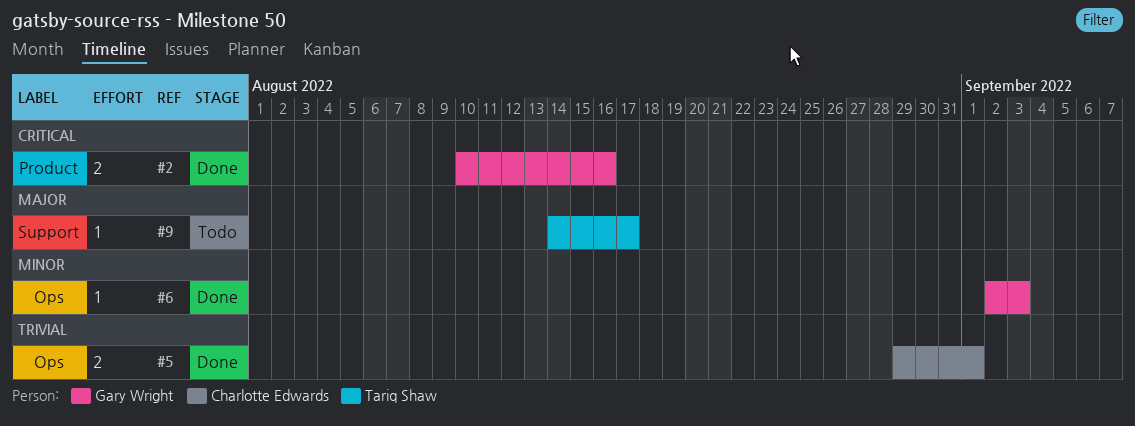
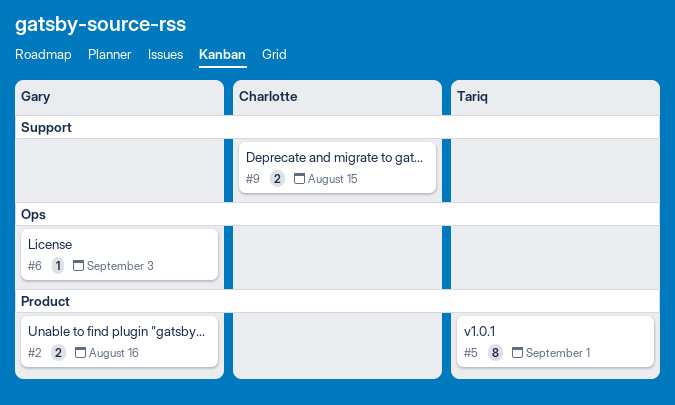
#5, owner: Charlotte Edwards -> Tariq Shaw
#5, label: Ops -> Product
#5, estimate: 2 -> 8
#9, owner: Tariq Shaw -> Charlotte Edwards
#9, estimate: 1 -> 2
#9, due: Aug 17 -> Aug 15

